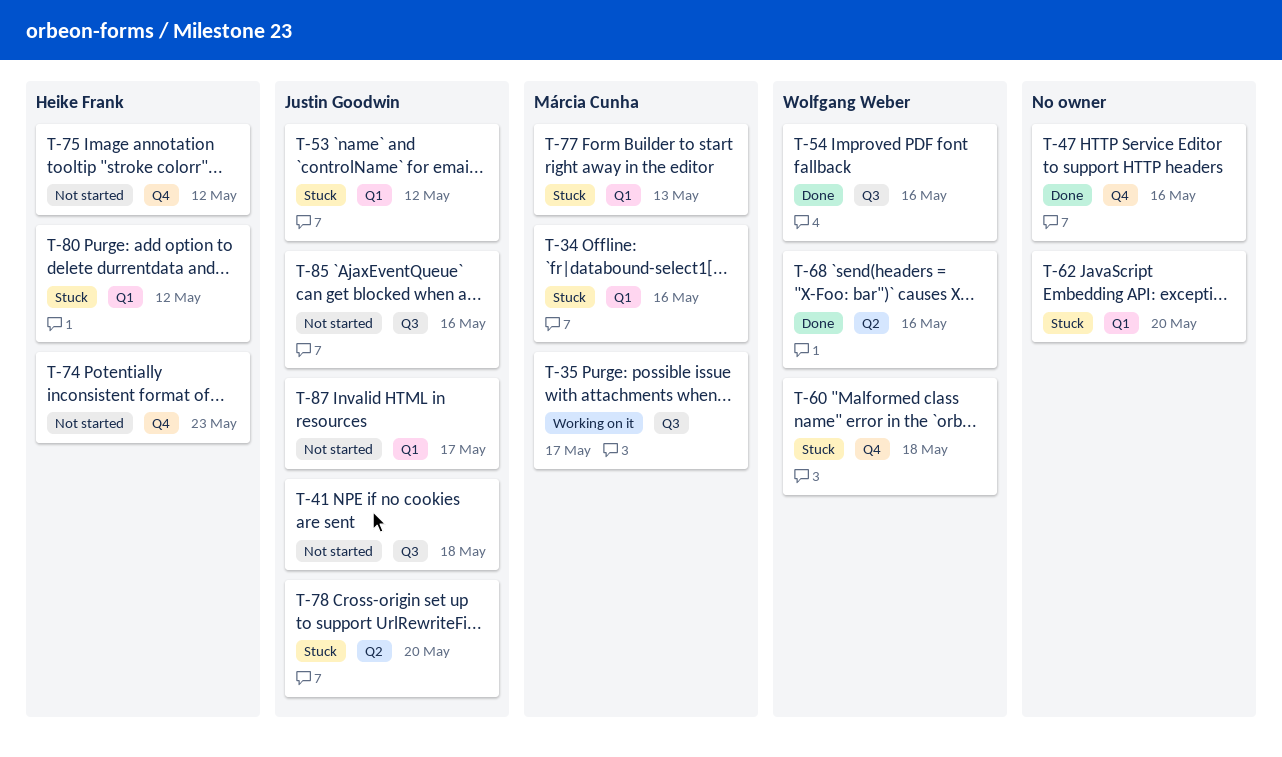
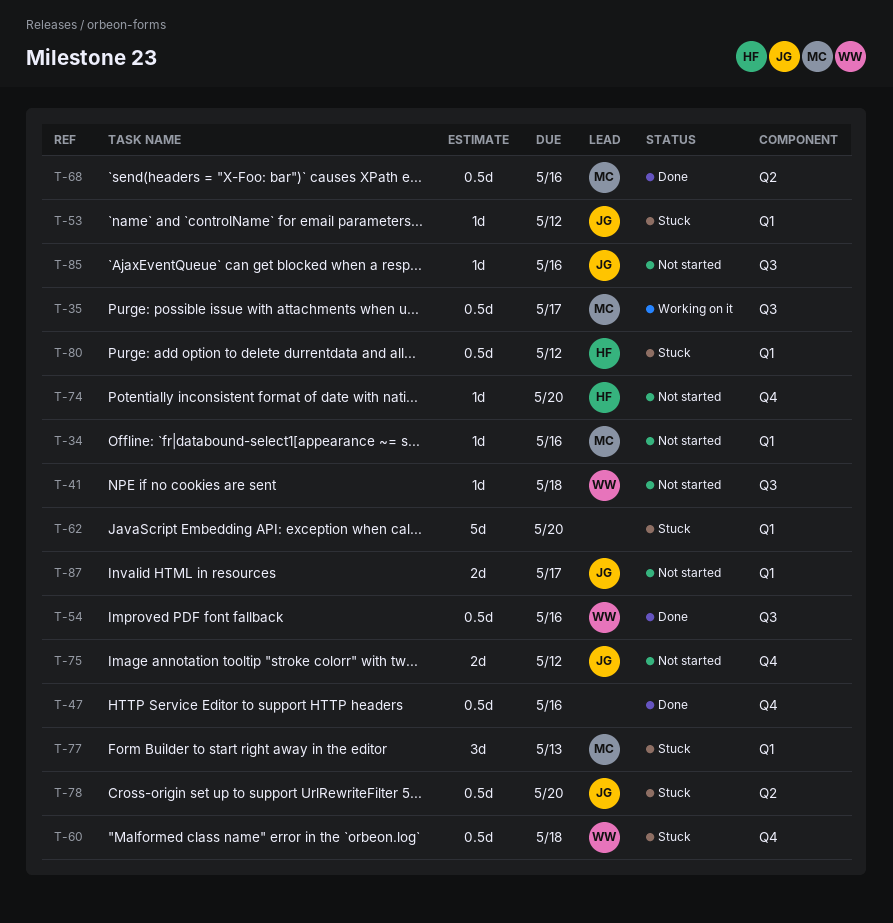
T-34, status: Stuck -> Not started
T-41, owner: Justin Goodwin -> Wolfgang Weber
T-68, owner: Wolfgang Weber -> Márcia Cunha
T-74, due: May 23 -> May 20
T-75, owner: Heike Frank -> Justin Goodwin

